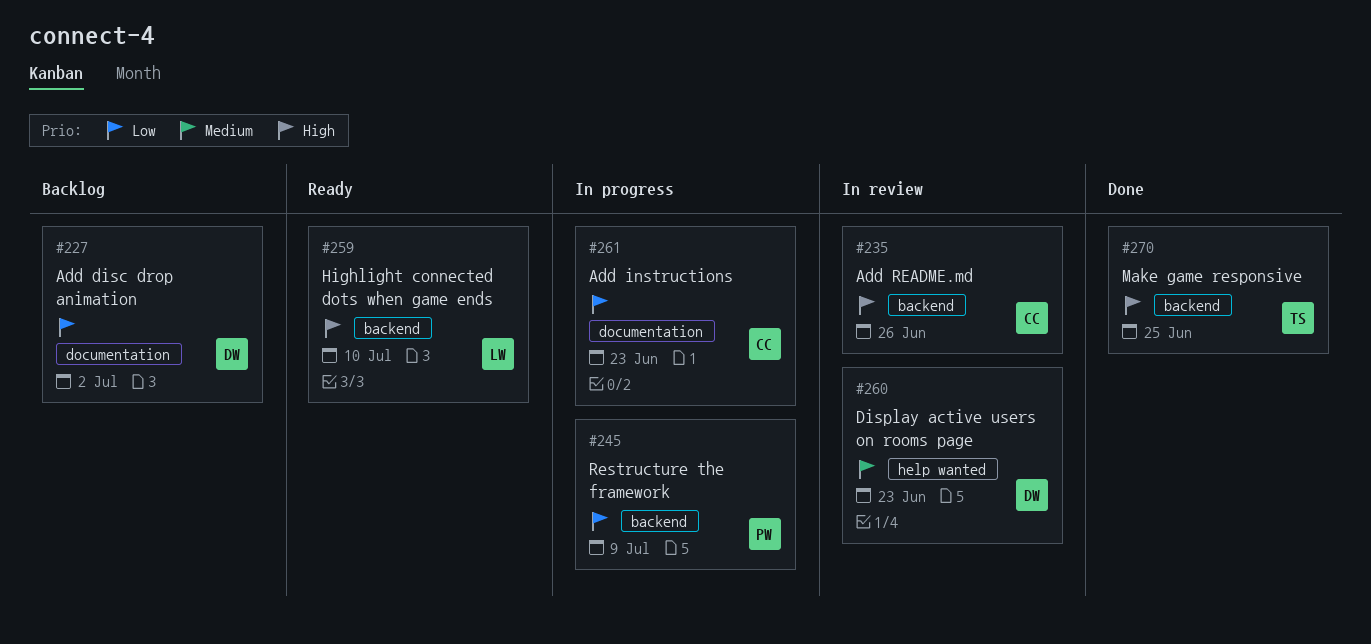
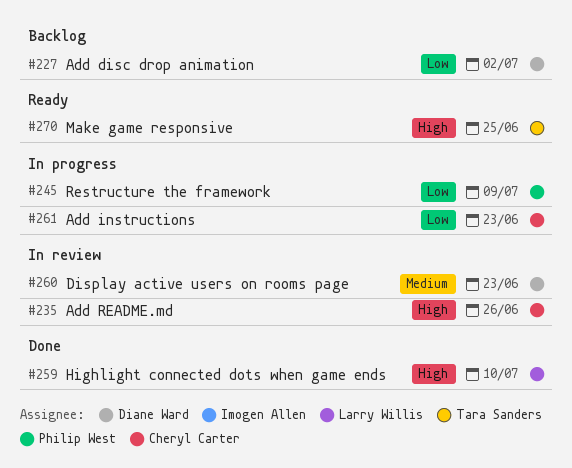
#259, status: Ready -> Done
#270, status: Done -> Ready

